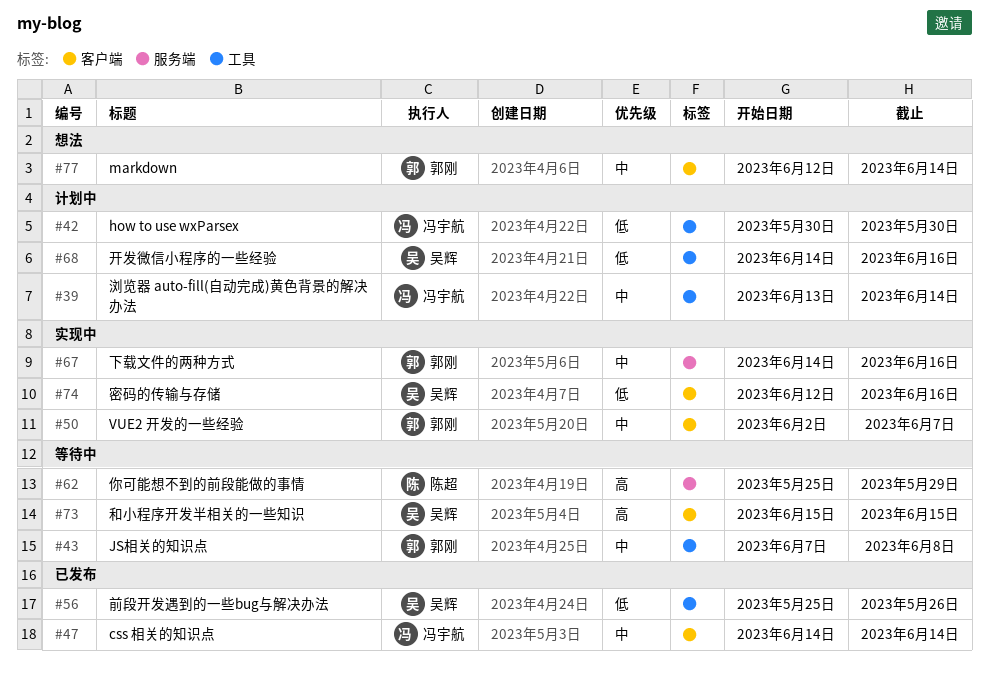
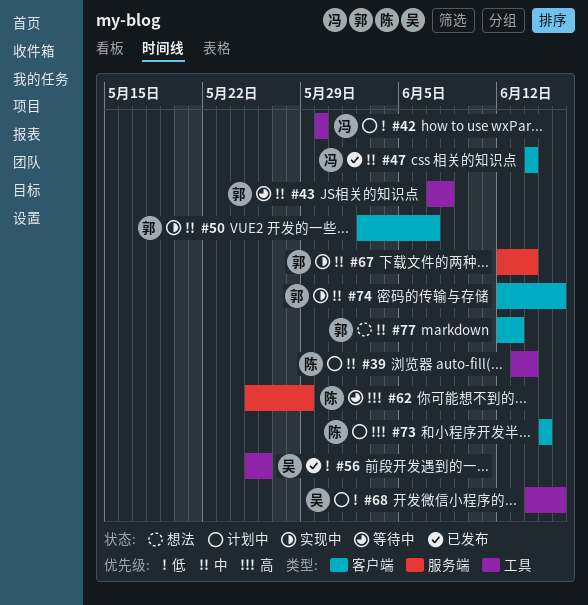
#39, owner: 冯宇航 -> 陈超
#67, start: Jun 14 -> Jun 12
#67, due: Jun 16 -> Jun 14
#73, status: 等待中 -> 计划中
#73, owner: 吴辉 -> 陈超
#74, owner: 吴辉 -> 郭刚
#74, priority: 低 -> 中
#77, due: Jun 14 -> Jun 13

